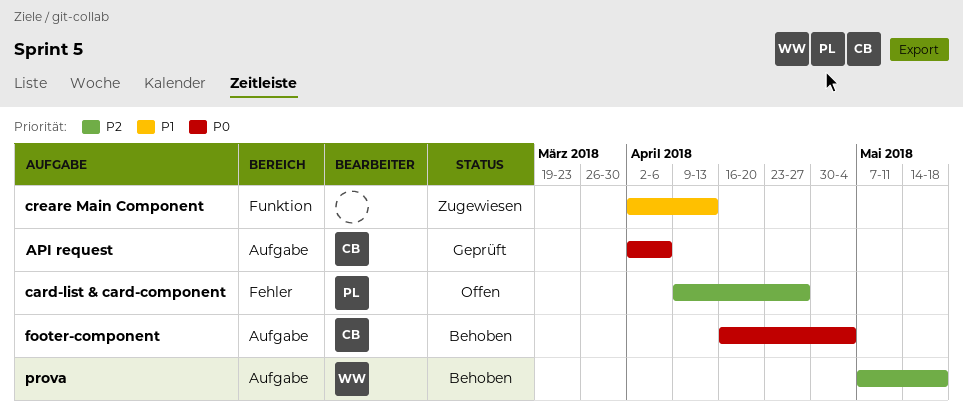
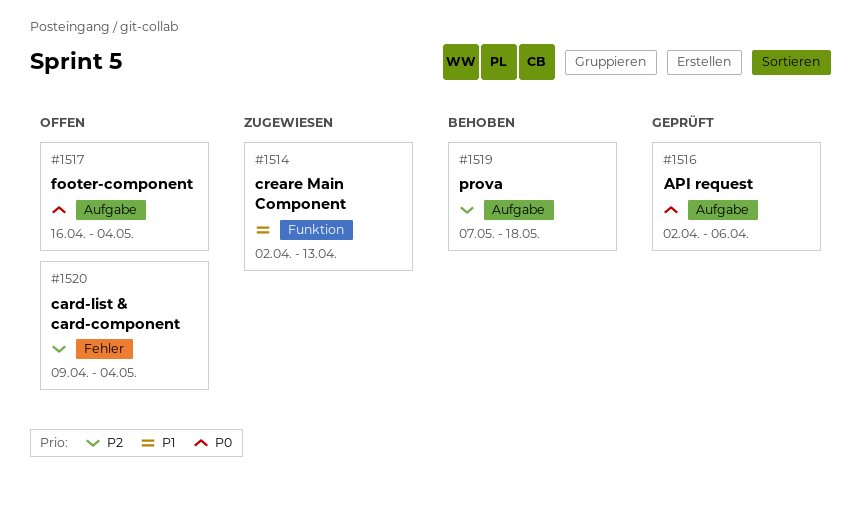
card-list & card-component, due: Apr 27 -> May 4
footer-component, status: Behoben -> Offen

